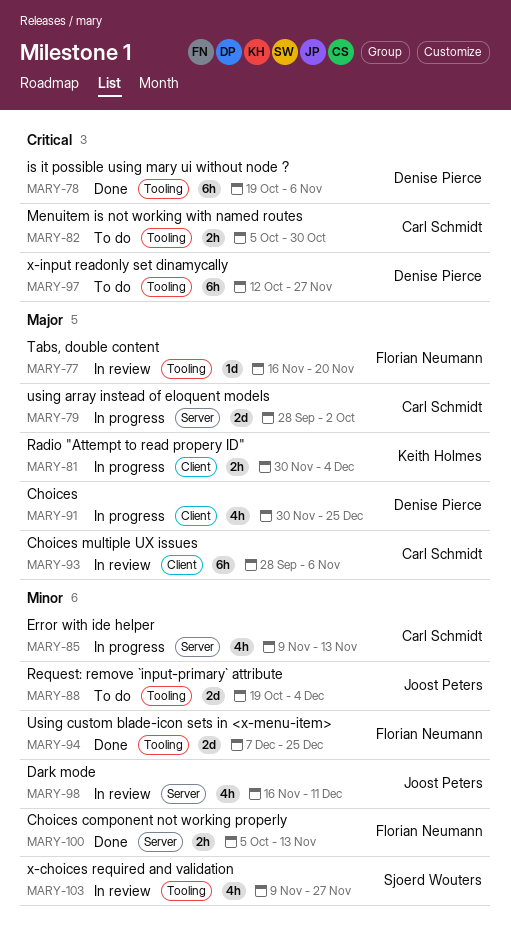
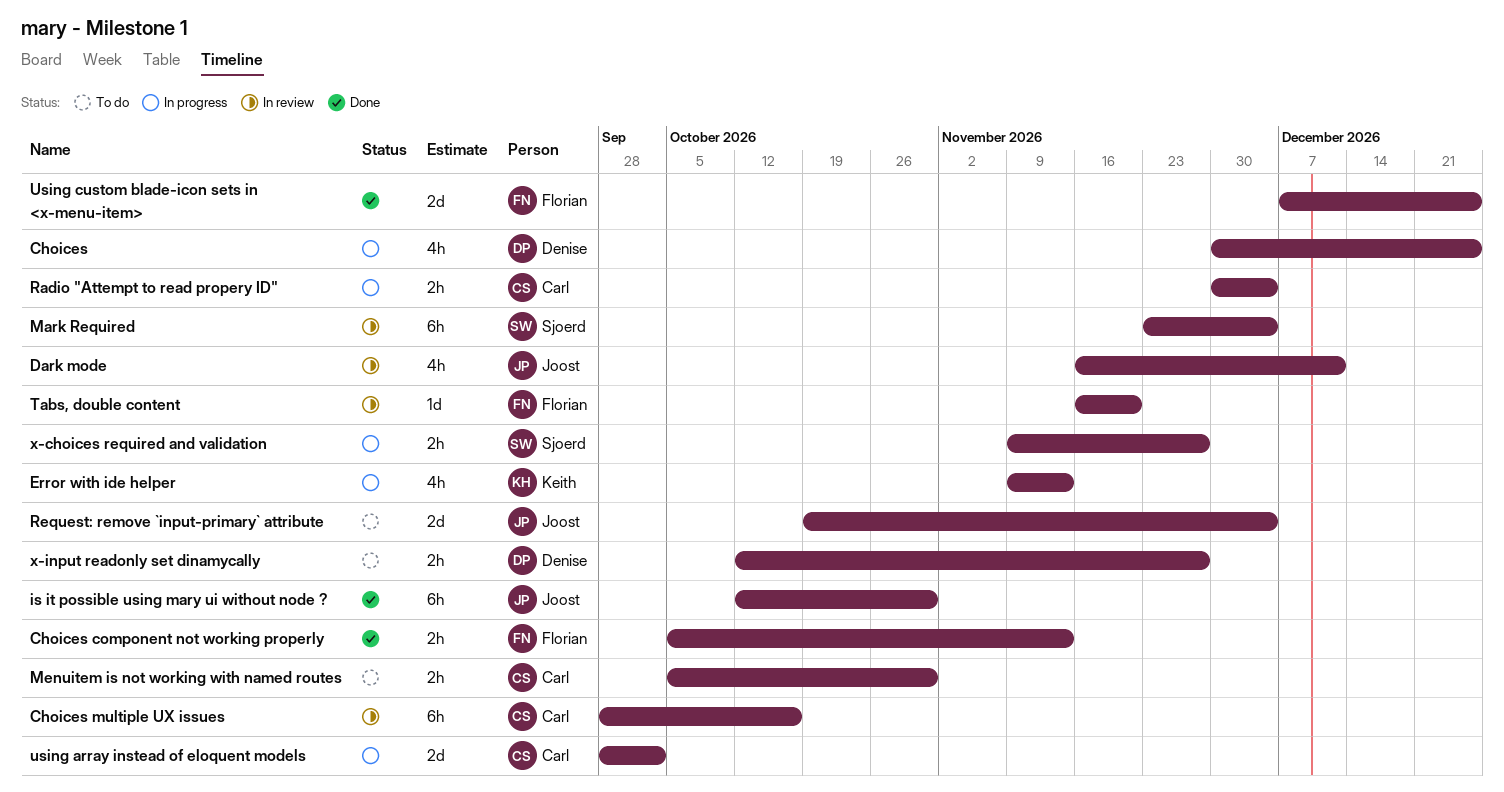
Choices multiple UX issues, due: Nov 6 -> Oct 16
Error with ide helper, owner: Carl Schmidt -> Keith Holmes
is it possible using mary ui without node ?, owner: Denise Pierce -> Joost Peters
is it possible using mary ui without node ?, start: Oct 19 -> Oct 12
is it possible using mary ui without node ?, due: Nov 6 -> Oct 30
Mark Required: none -> present
Radio "Attempt to read propery ID", owner: Keith Holmes -> Carl Schmidt
x-choices required and validation, status: In review -> In progress
x-choices required and validation, estimate: 4h -> 2h
x-input readonly set dinamycally, estimate: 6h -> 2h

